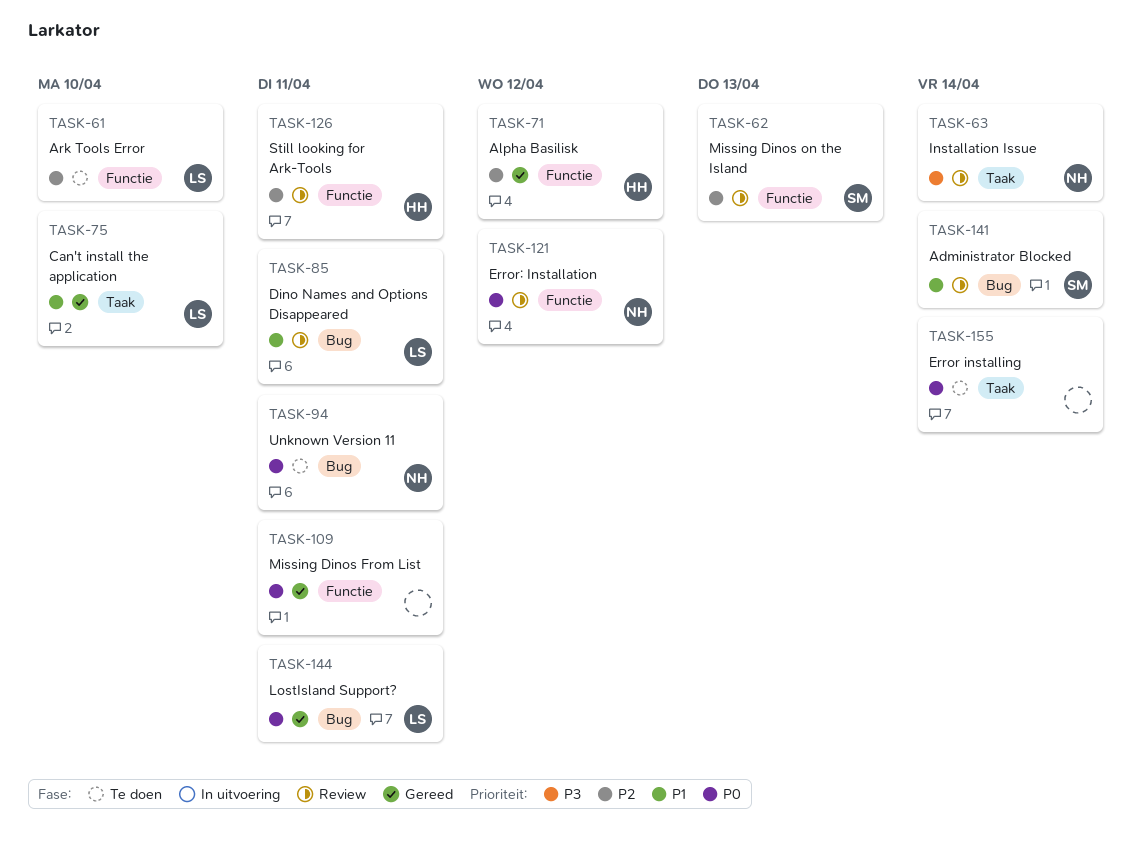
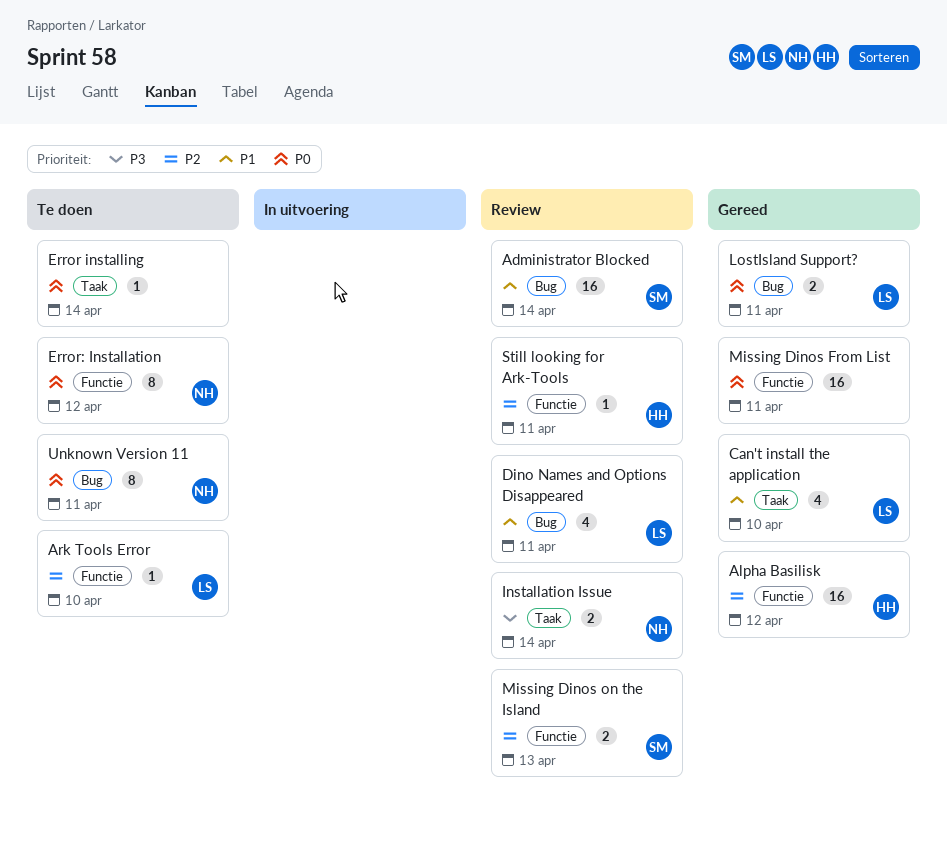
Error: Installation, status: Review -> Te doen

